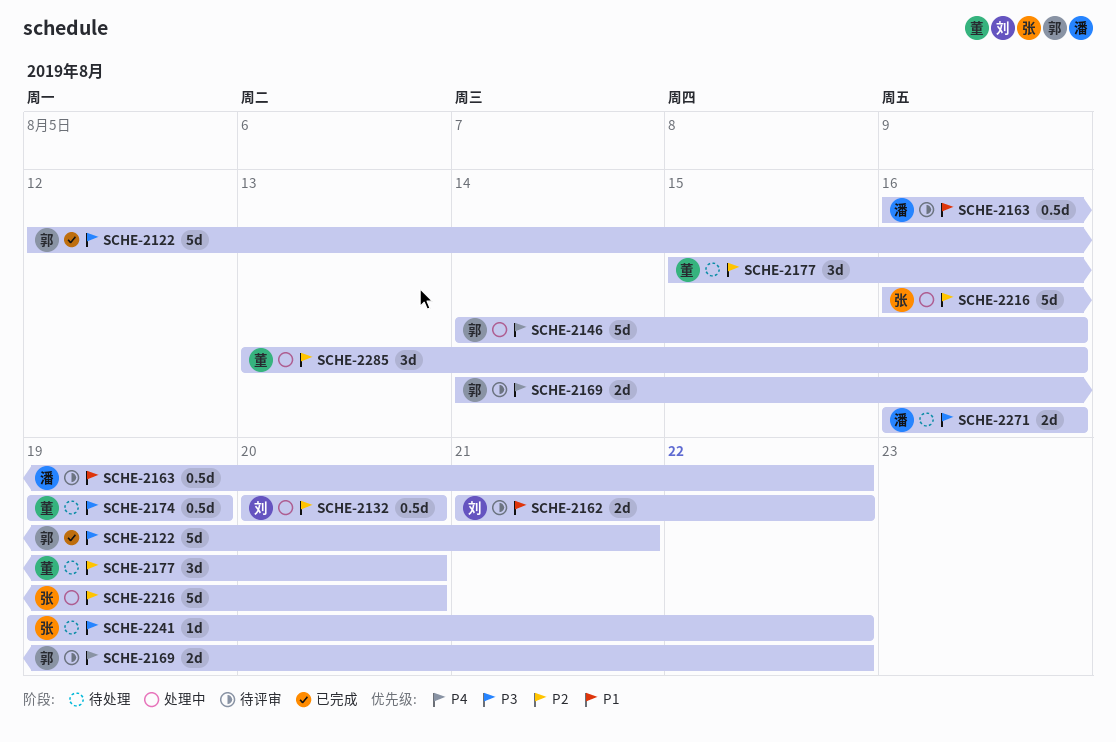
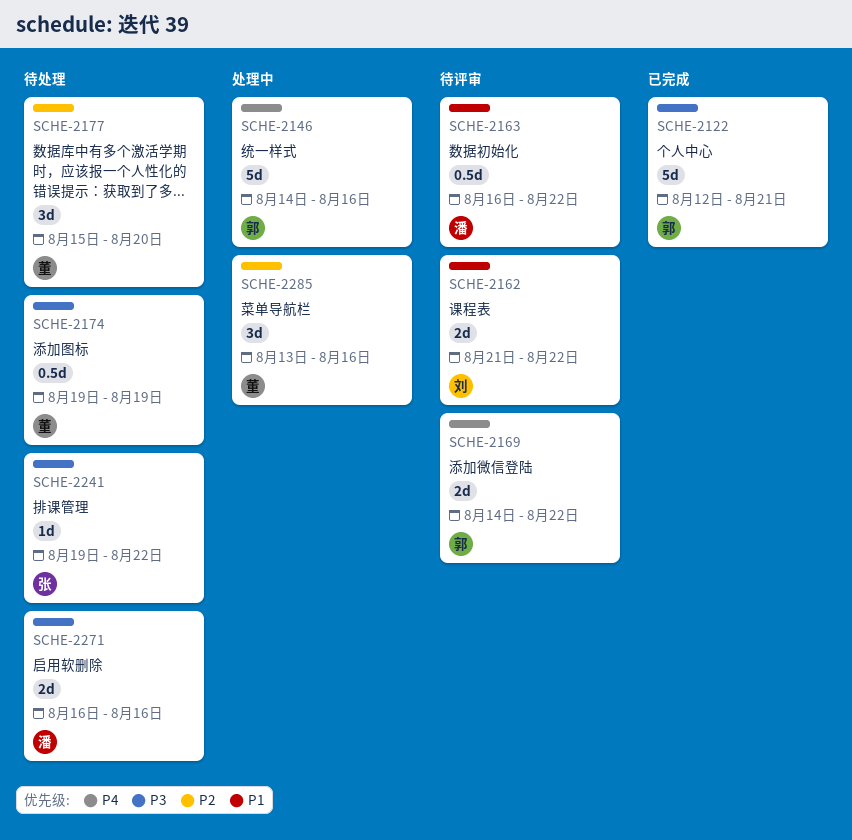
SCHE-2132: present -> none
SCHE-2216: present -> none

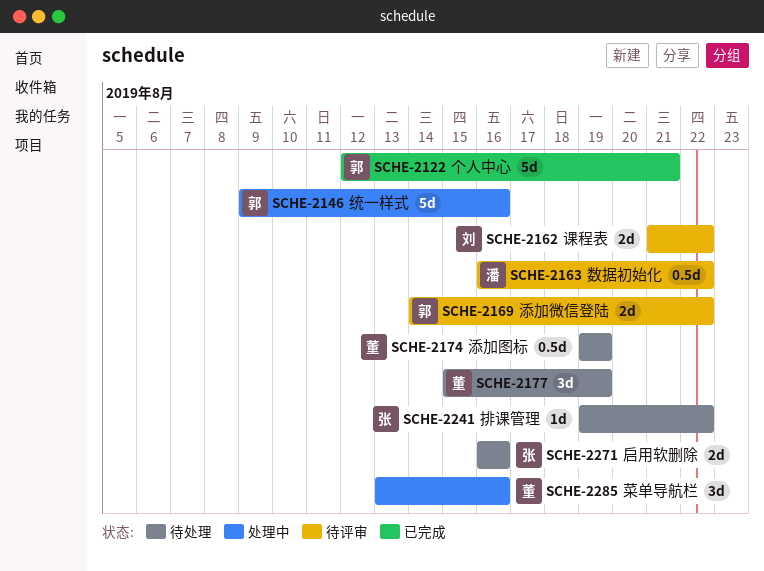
SCHE-2146, start: Aug 14 -> Aug 9
SCHE-2177, due: Aug 20 -> Aug 19
SCHE-2271, owner: 潘 -> 张

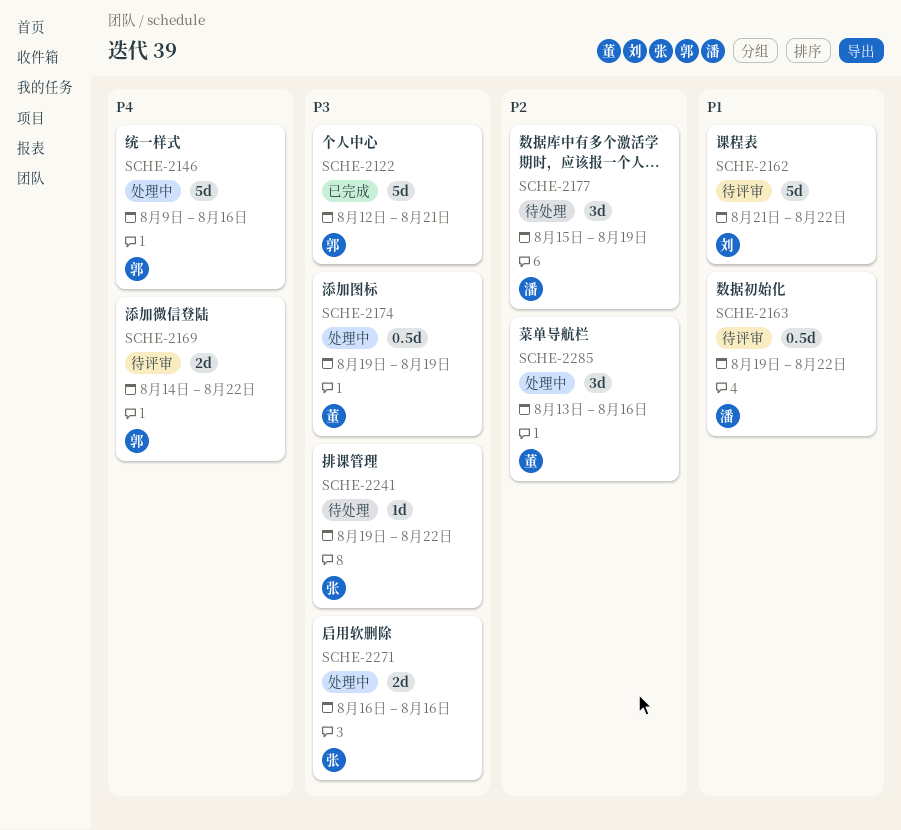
SCHE-2162, estimate: 2d -> 5d
SCHE-2163, start: Aug 16 -> Aug 19
SCHE-2174, status: 待处理 -> 处理中
SCHE-2177, owner: 董 -> 潘
SCHE-2271, status: 待处理 -> 处理中

